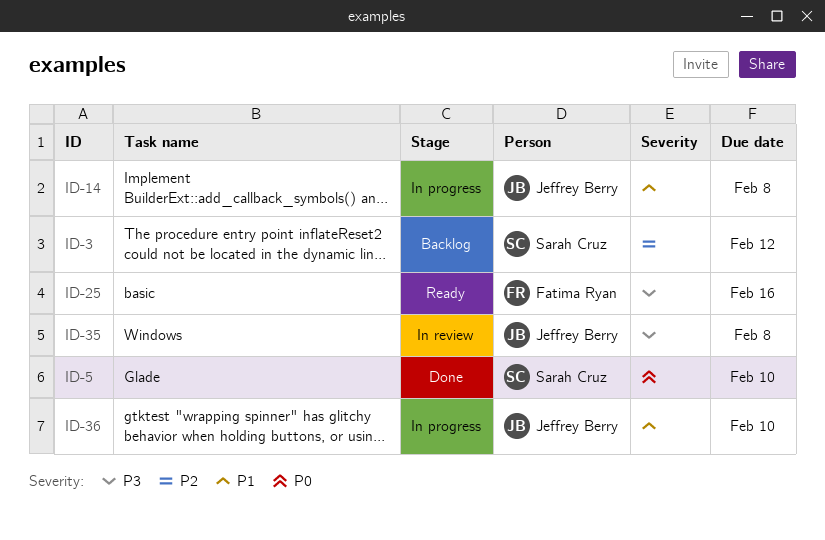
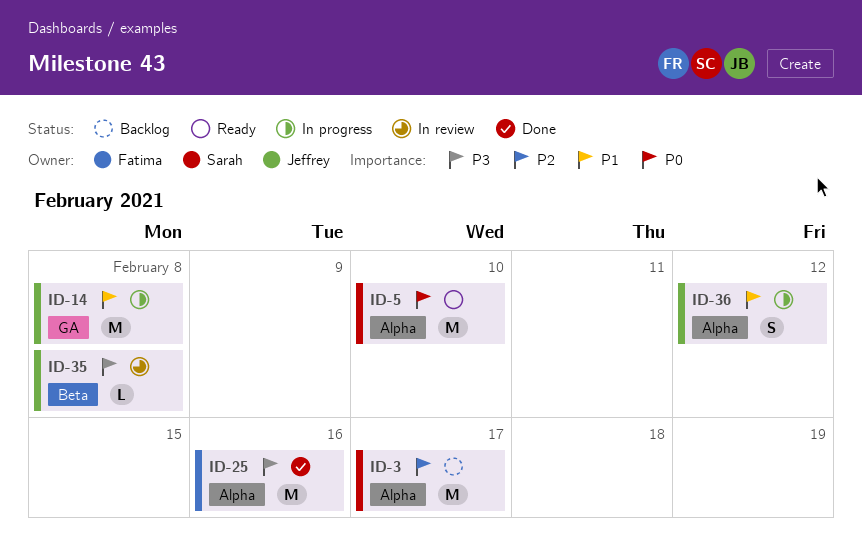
ID-3, due: Feb 12 -> Feb 17
ID-5, status: Done -> Ready
ID-25, status: Ready -> Done
ID-36, due: Feb 10 -> Feb 12

